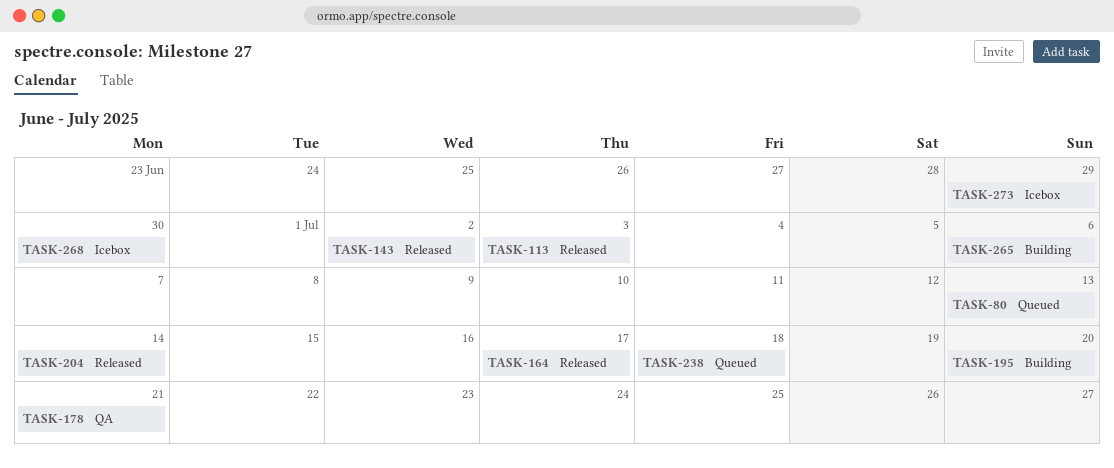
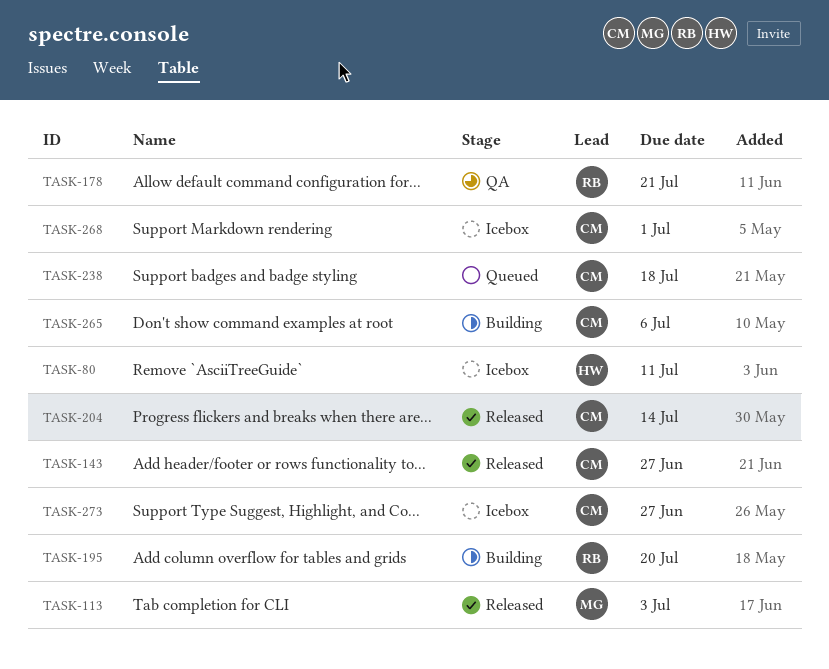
TASK-80, status: Queued -> Icebox
TASK-80, due: Jul 13 -> Jul 11
TASK-143, due: Jul 2 -> Jun 27
TASK-164: present -> none
TASK-268, due: Jun 30 -> Jul 1
TASK-273, due: Jun 29 -> Jun 27

